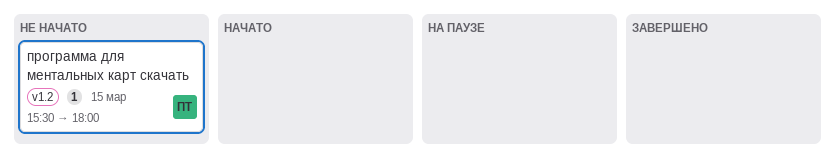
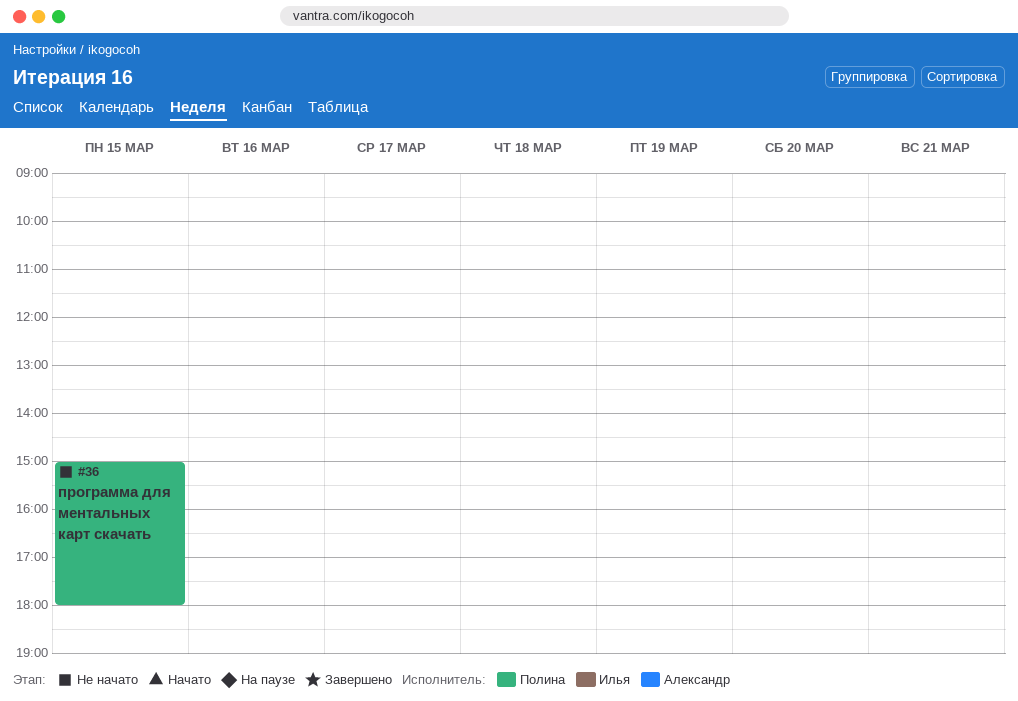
программа для ментальных карт скачать, begins: 15:30 -> 15:00

